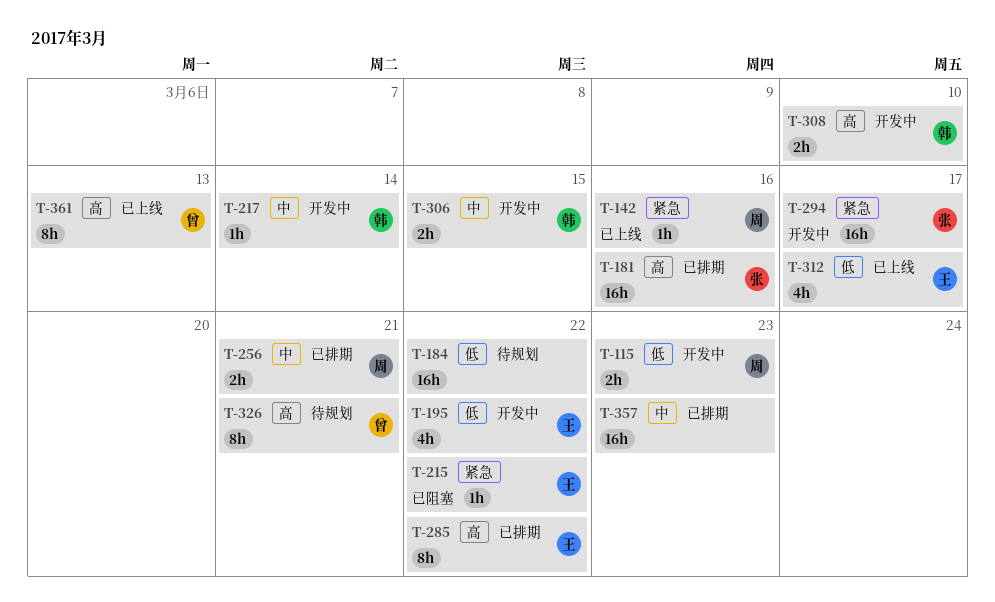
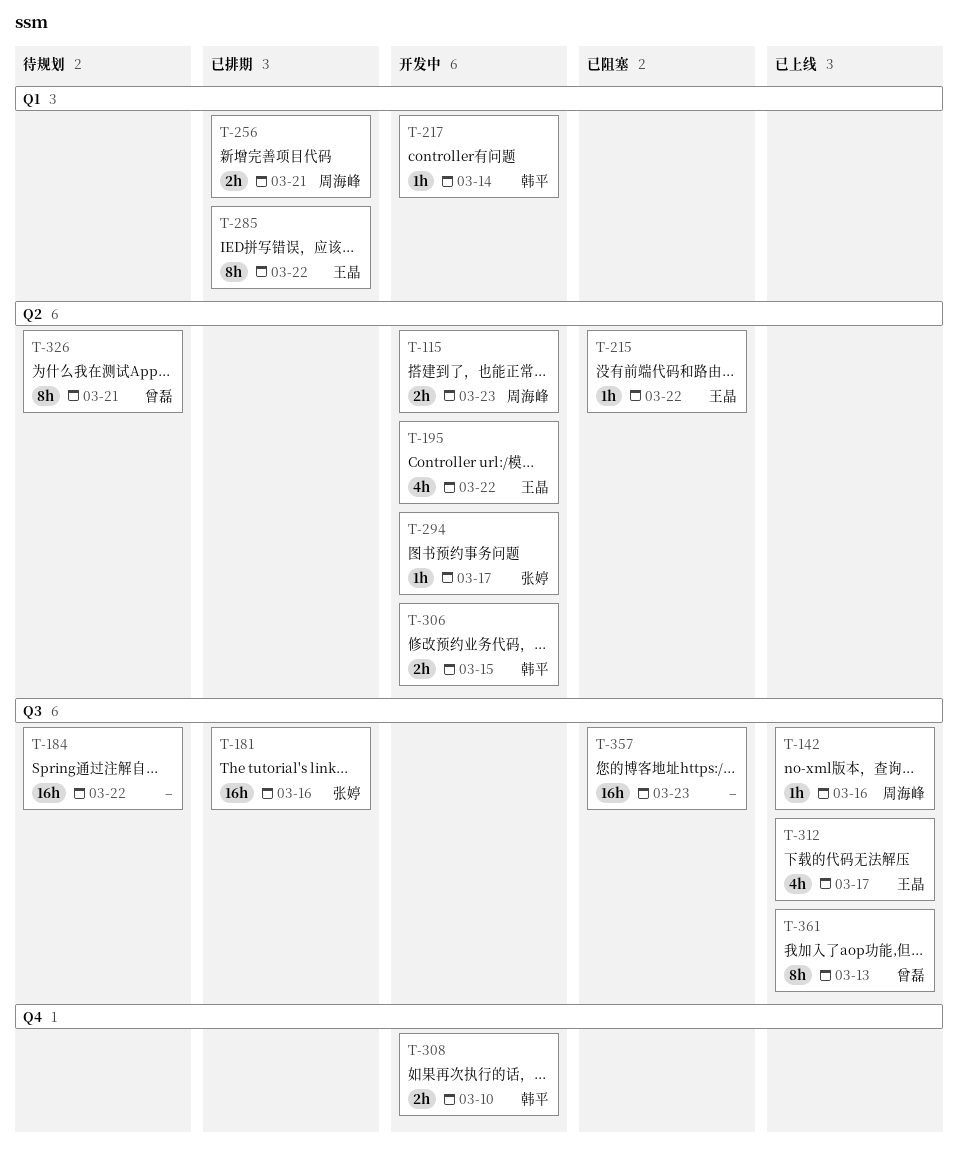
T-294, estimate: 16h -> 1h
T-357, status: 已排期 -> 已阻塞

